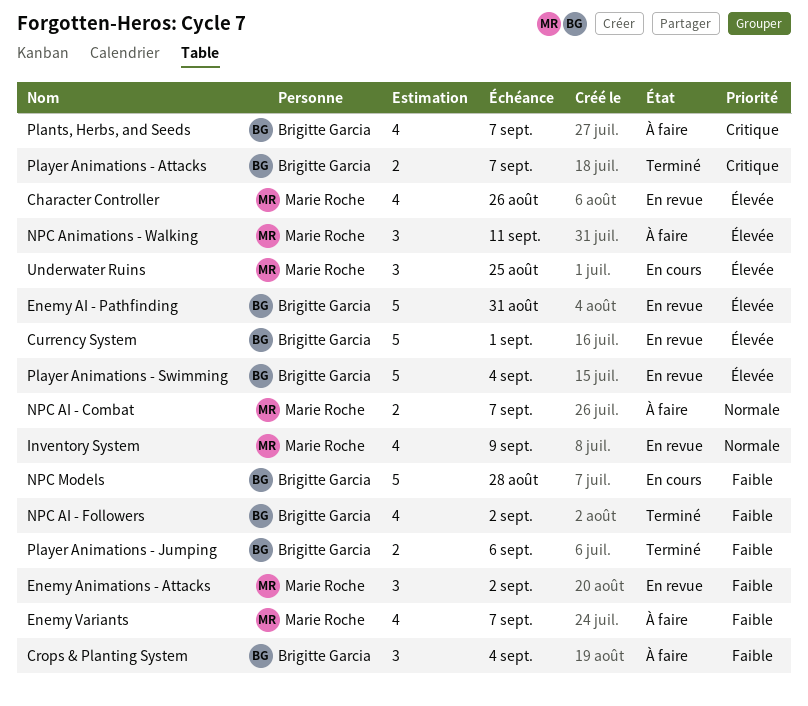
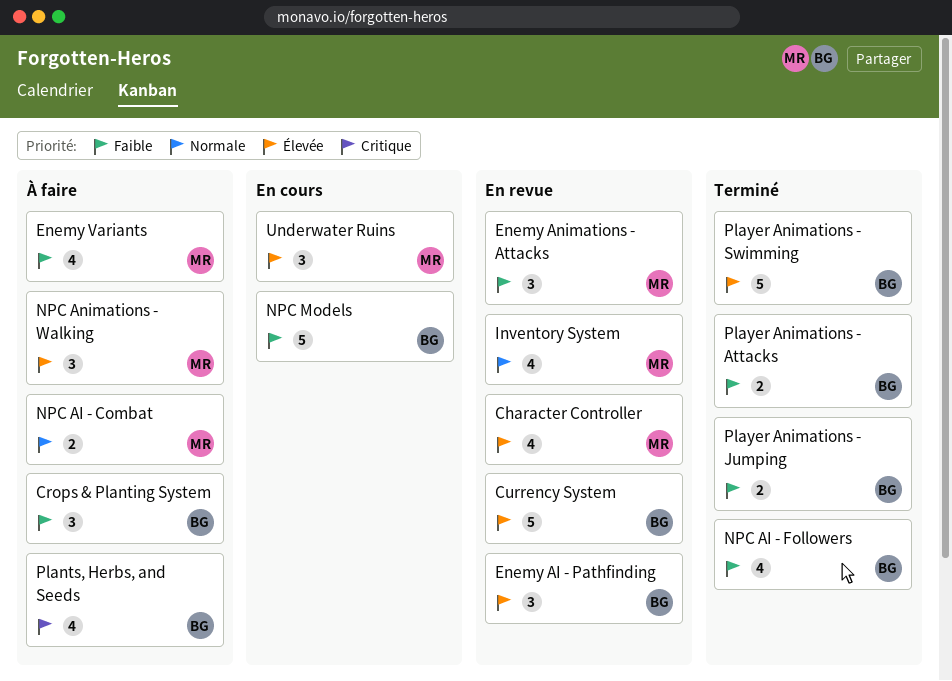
Enemy AI - Pathfinding, estimate: 5 -> 3
Player Animations - Attacks, priority: Critique -> Faible
Player Animations - Swimming, status: En revue -> Terminé

